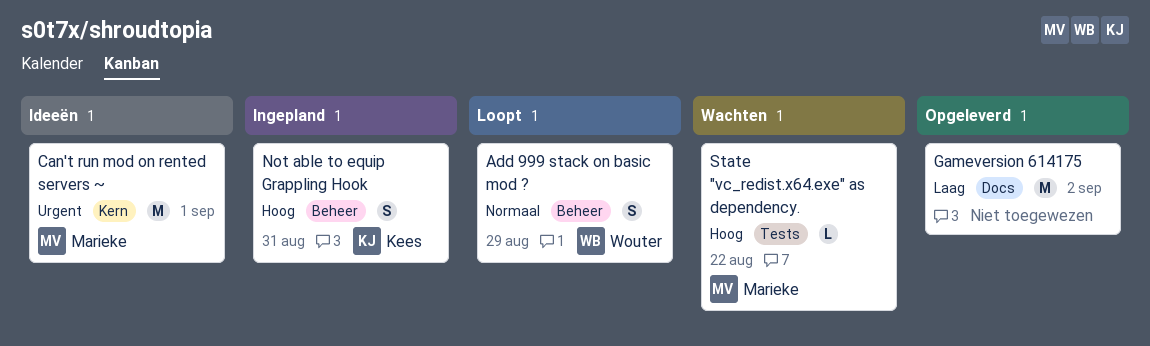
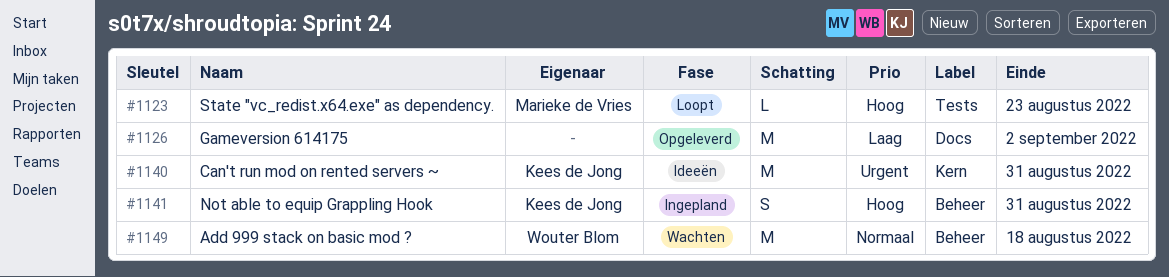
Add 999 stack on basic mod ?, status: Loopt -> Wachten
Add 999 stack on basic mod ?, estimate: S -> M
Add 999 stack on basic mod ?, due: Aug 29 -> Aug 18
Can't run mod on rented servers ~, owner: Marieke de Vries -> Kees de Jong
Can't run mod on rented servers ~, due: Sep 1 -> Aug 31
State "vc_redist.x64.exe" as dependency., status: Wachten -> Loopt
State "vc_redist.x64.exe" as dependency., due: Aug 22 -> Aug 23

